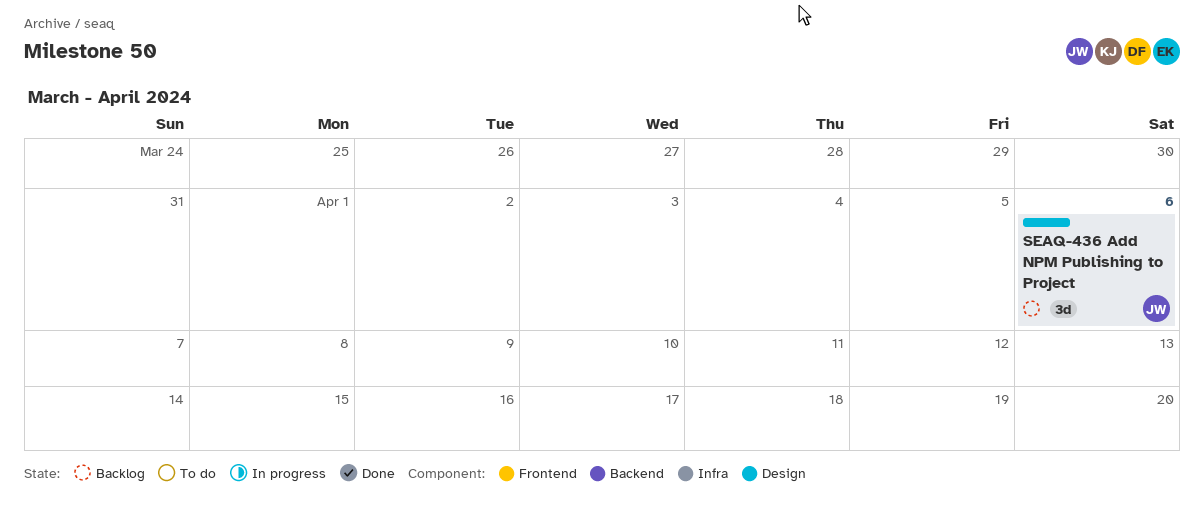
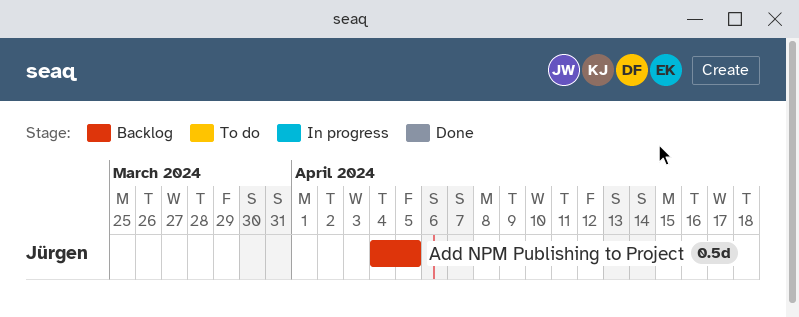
Add NPM Publishing to Project, estimate: 3d -> 0.5d
Add NPM Publishing to Project, due: Apr 6 -> Apr 5

